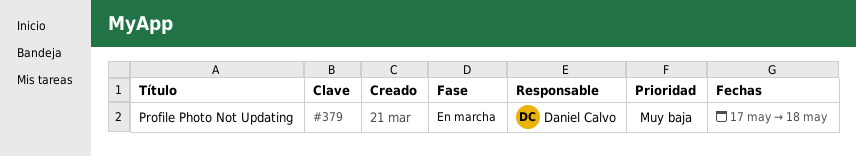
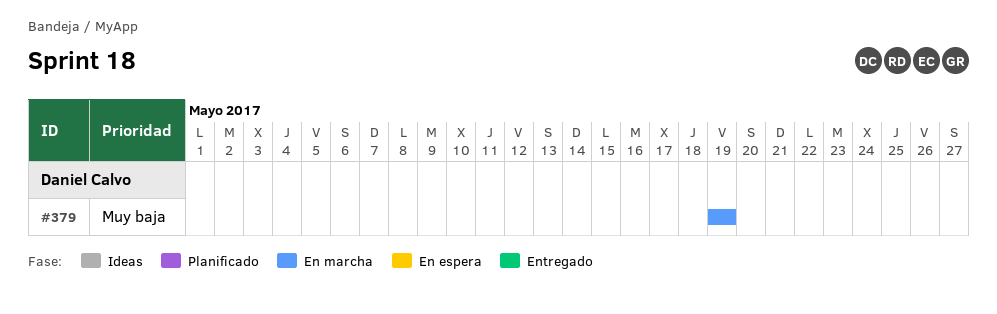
#379, start: May 17 -> May 19
#379, due: May 18 -> May 19

